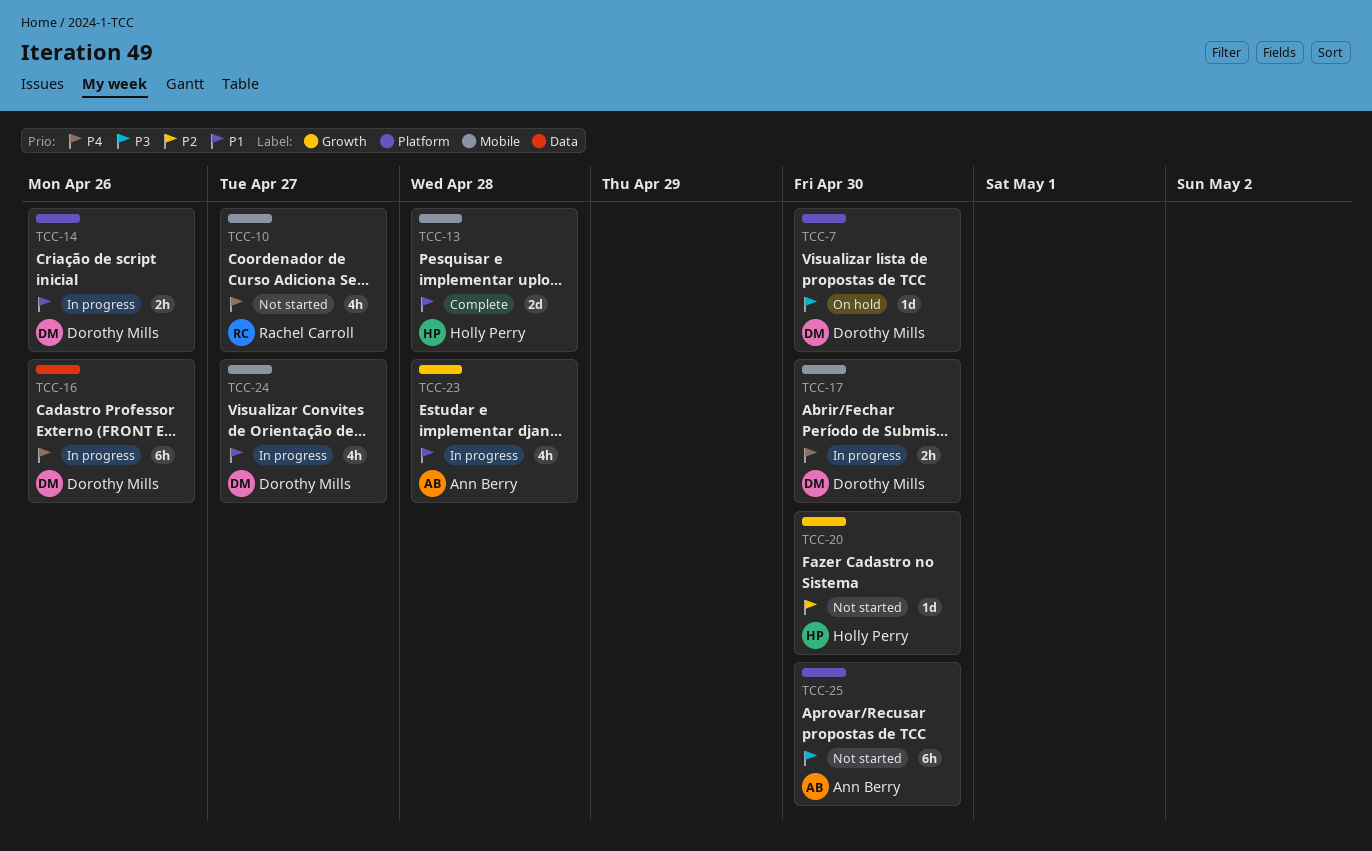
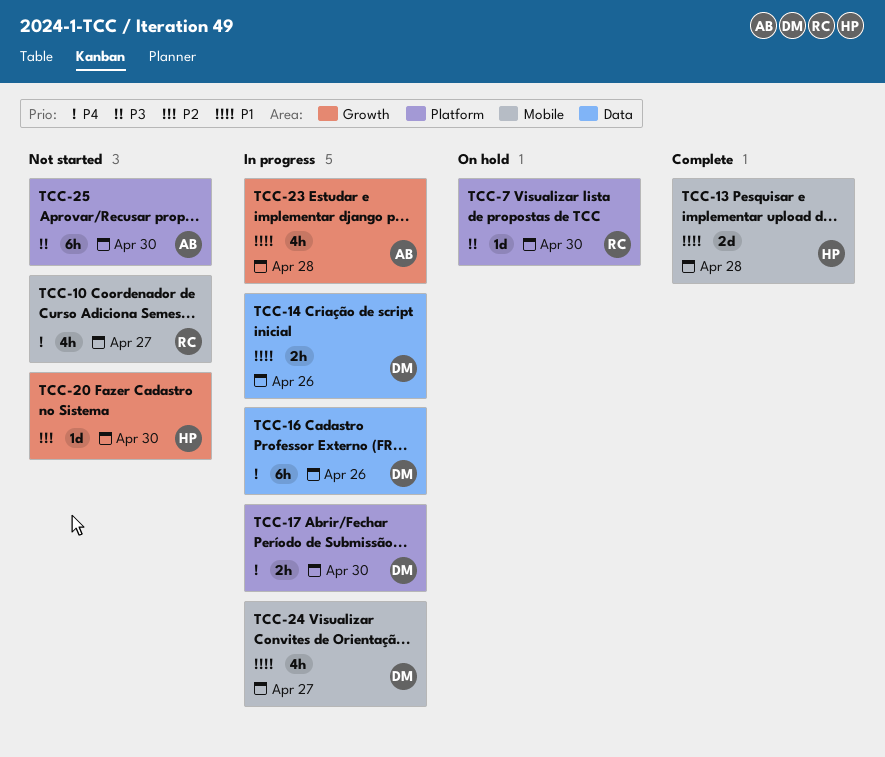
TCC-7, owner: Dorothy Mills -> Rachel Carroll
TCC-14, label: Platform -> Data
TCC-17, label: Mobile -> Platform

